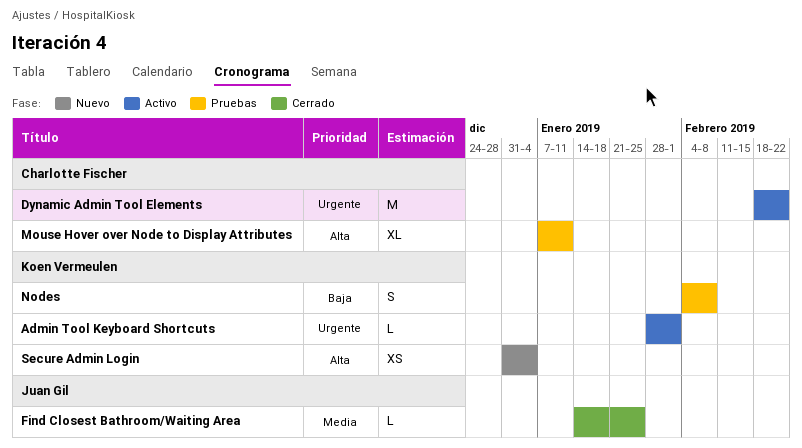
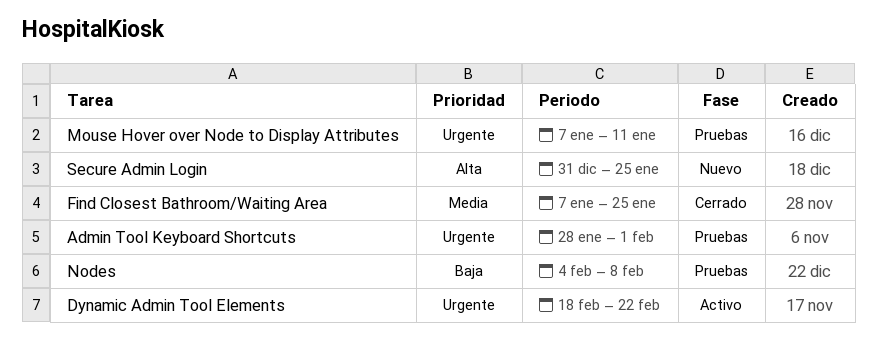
Admin Tool Keyboard Shortcuts, status: Activo -> Pruebas
Find Closest Bathroom/Waiting Area, start: Jan 14 -> Jan 7
Mouse Hover over Node to Display Attributes, priority: Alta -> Urgente
Secure Admin Login, due: Jan 4 -> Jan 25

